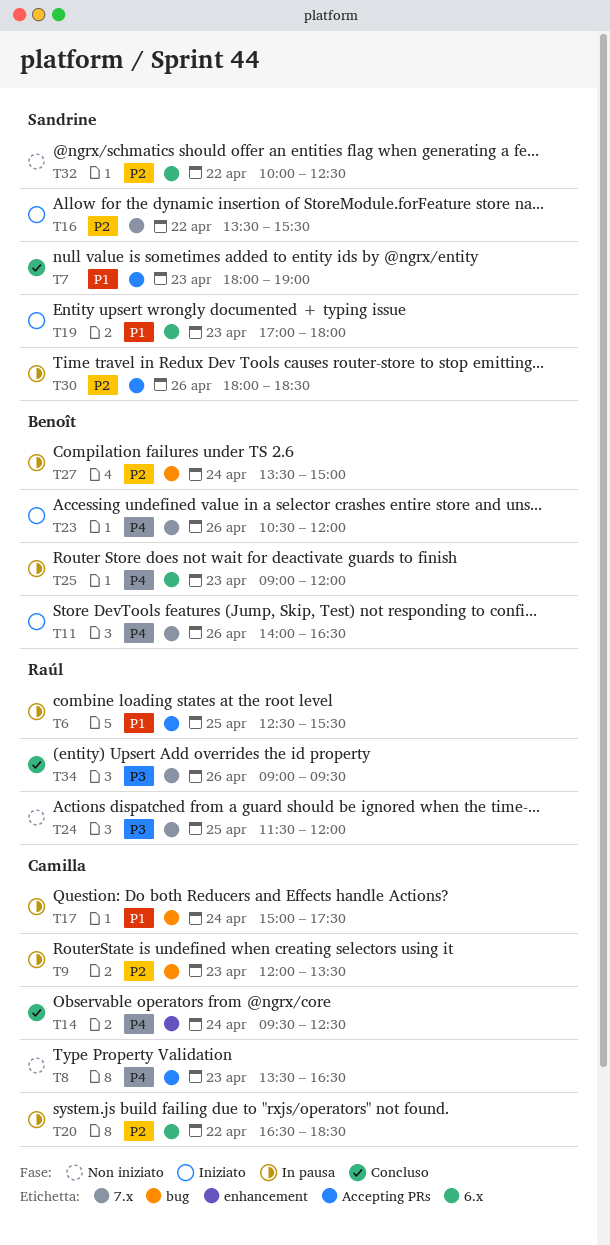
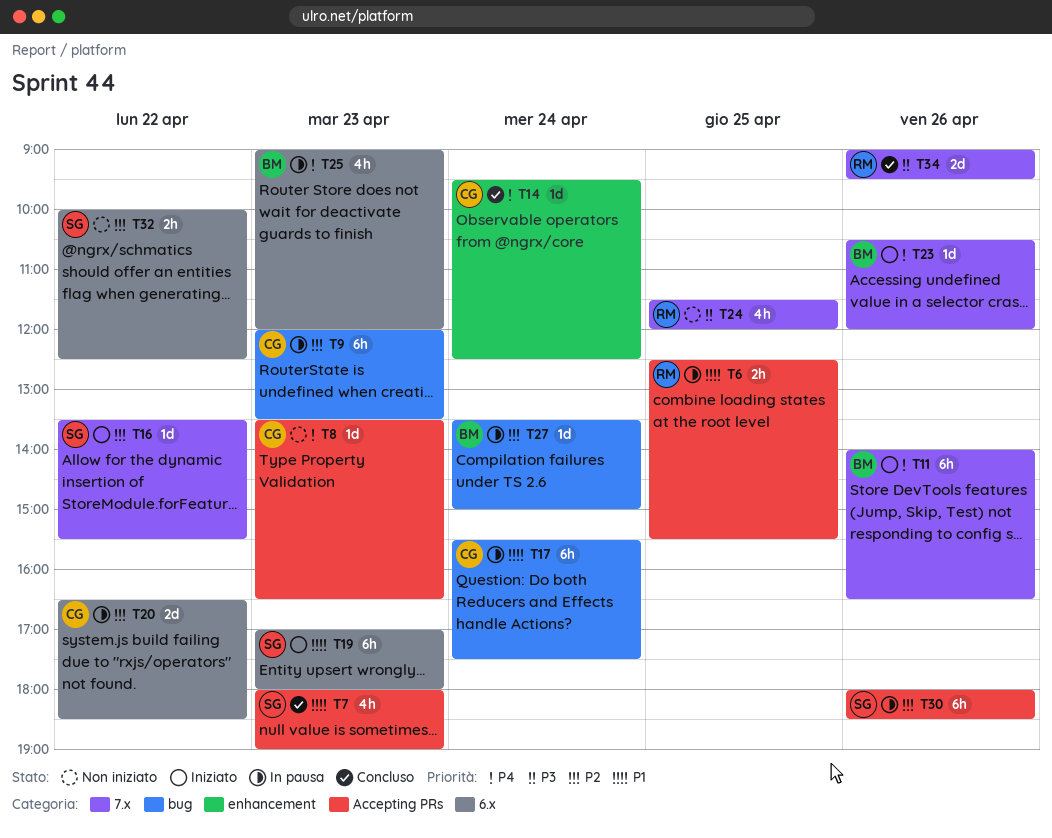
T17, begins: 15:00 -> 15:30

